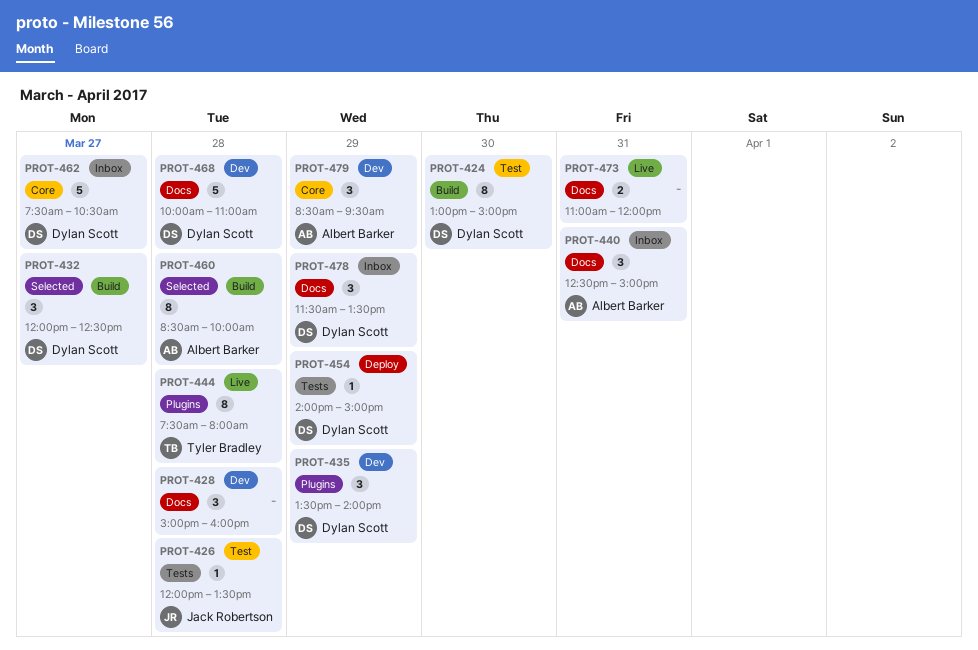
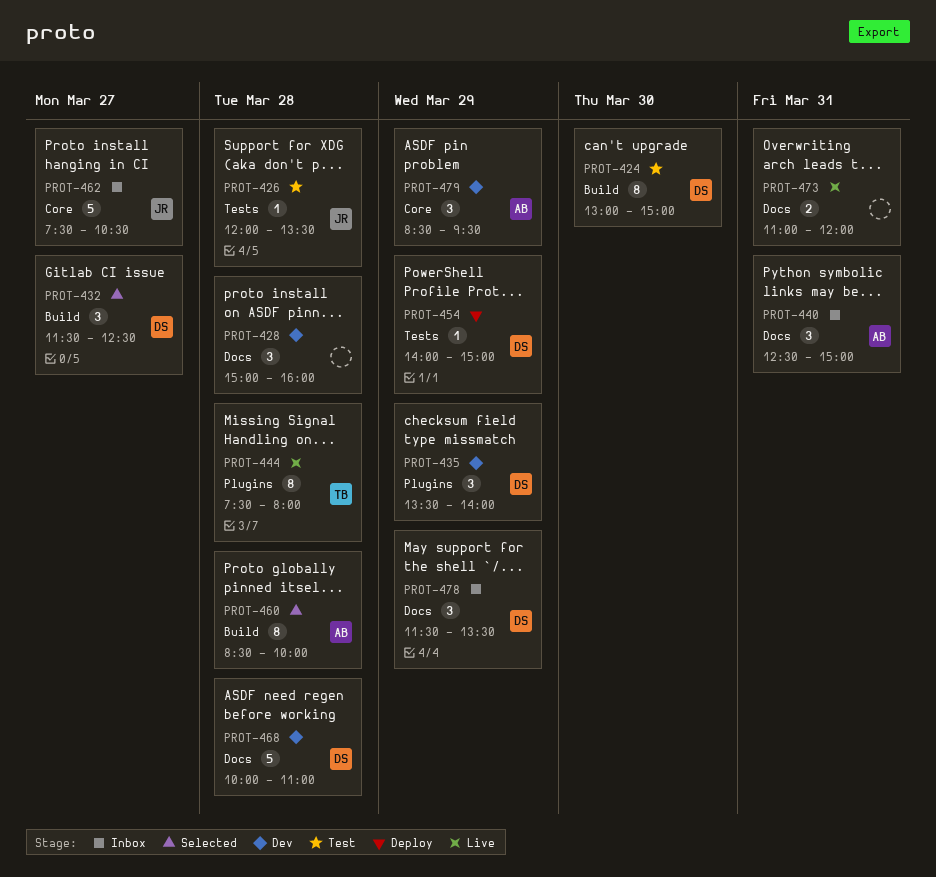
PROT-432, begins: 12:00 -> 11:30
PROT-462, owner: Dylan Scott -> Jack Robertson

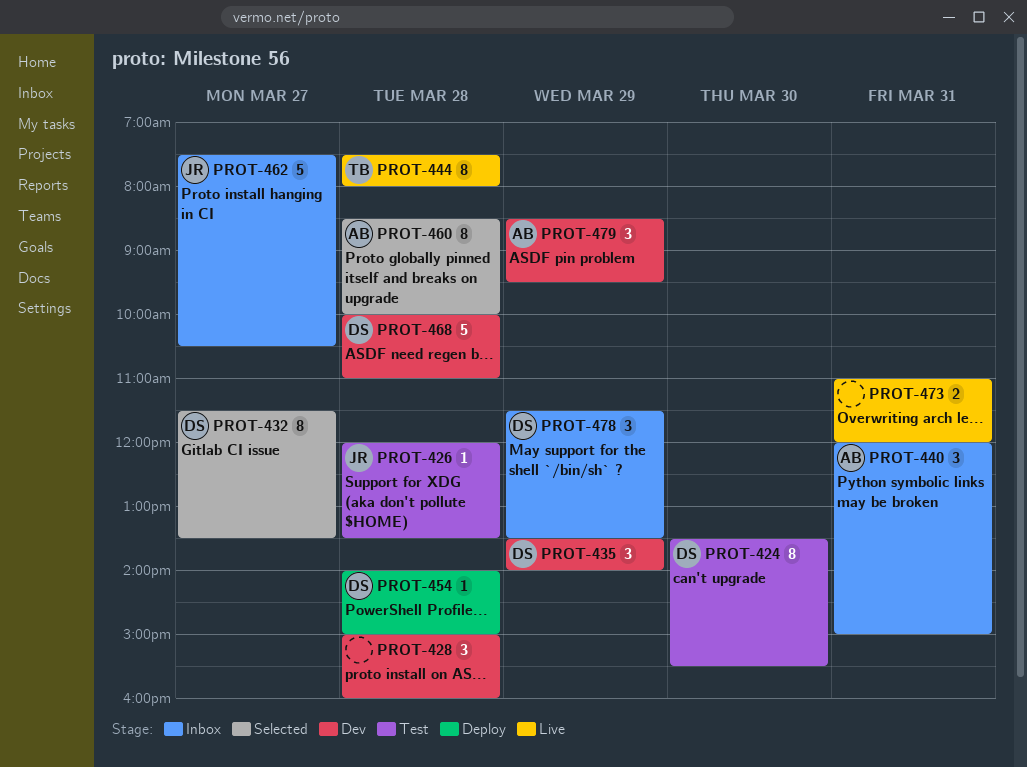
PROT-424, begins: 13:00 -> 13:30
PROT-424, ends: 15:00 -> 15:30
PROT-432, estimate: 3 -> 8
PROT-432, ends: 12:30 -> 13:30
PROT-440, begins: 12:30 -> 12:00
PROT-454, day: Mar 29 -> Mar 28

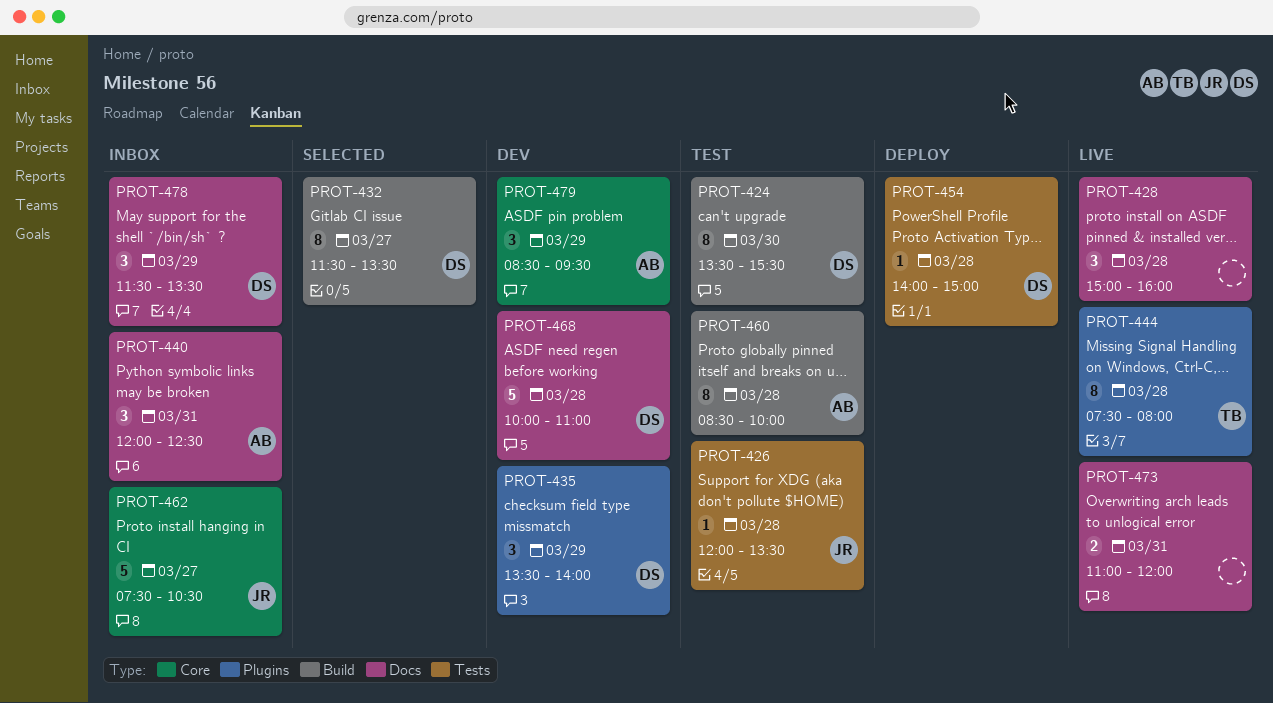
PROT-428, status: Dev -> Live
PROT-440, ends: 15:00 -> 12:30
PROT-460, status: Selected -> Test

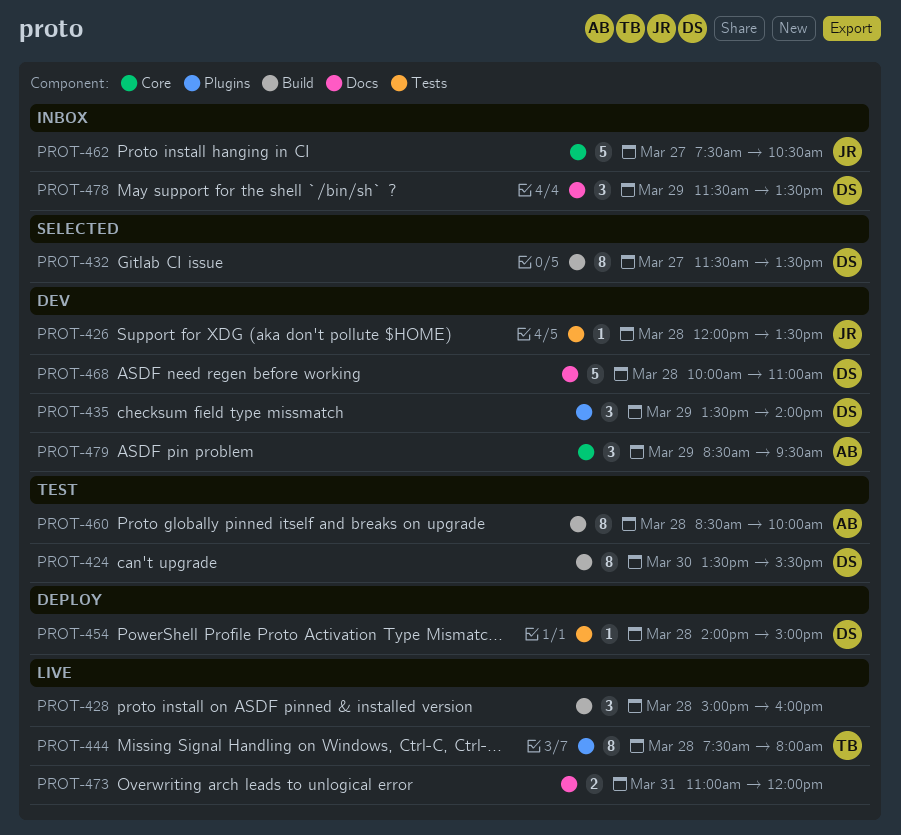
PROT-426, status: Test -> Dev
PROT-428, label: Docs -> Build
PROT-440: present -> none

